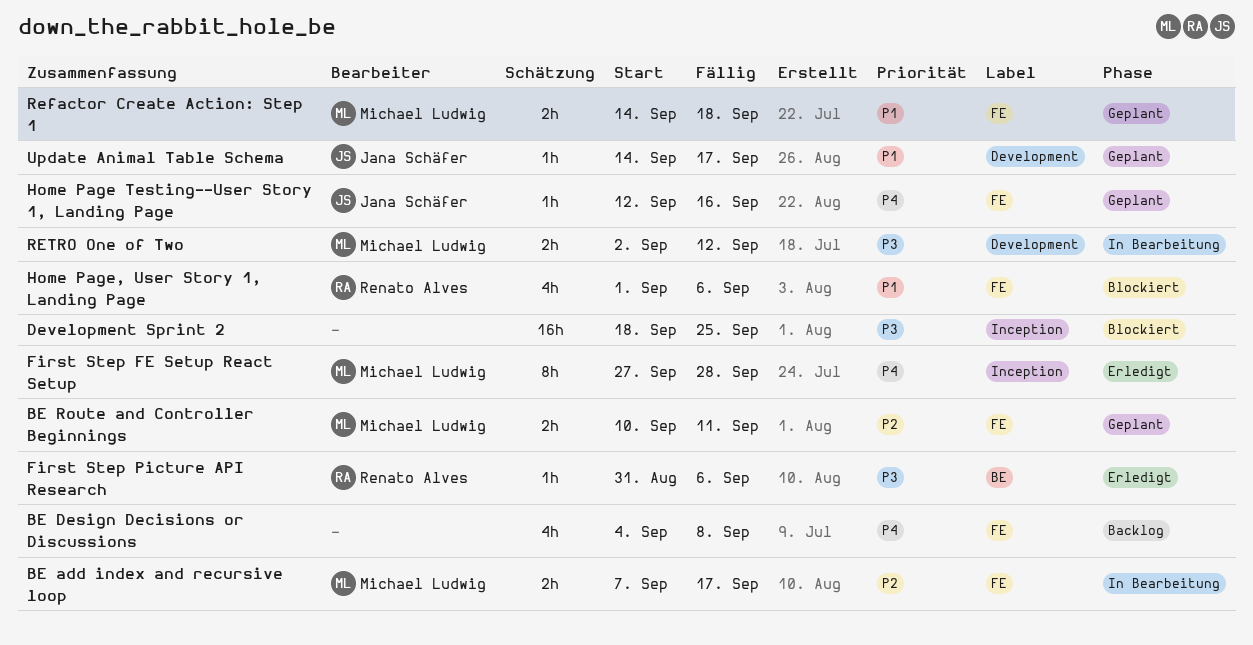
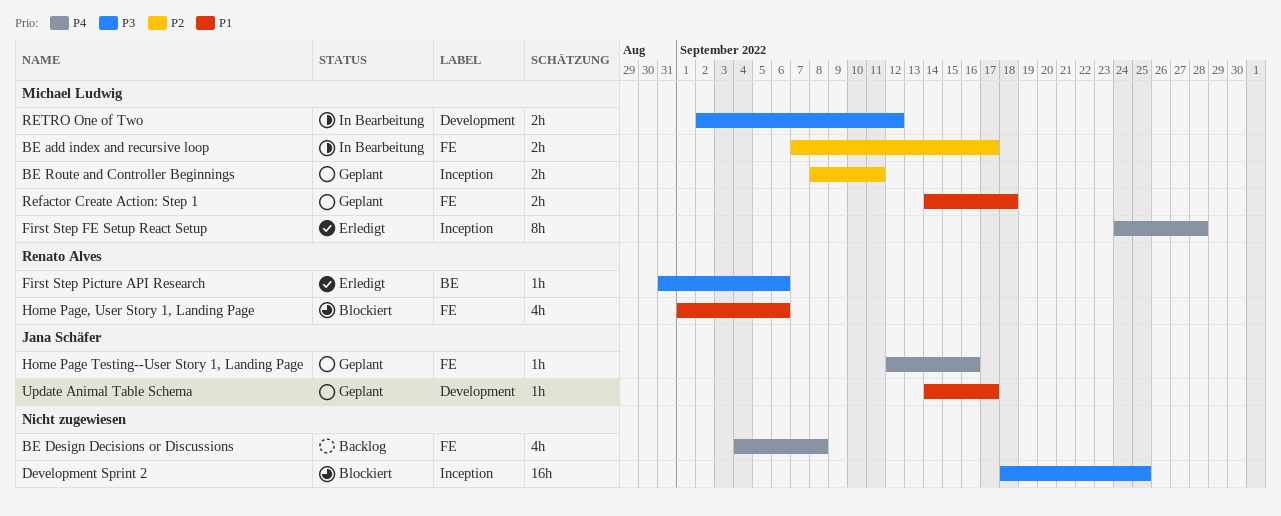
BE Route and Controller Beginnings, label: FE -> Inception
BE Route and Controller Beginnings, start: Sep 10 -> Sep 8
First Step FE Setup React Setup, start: Sep 27 -> Sep 24

